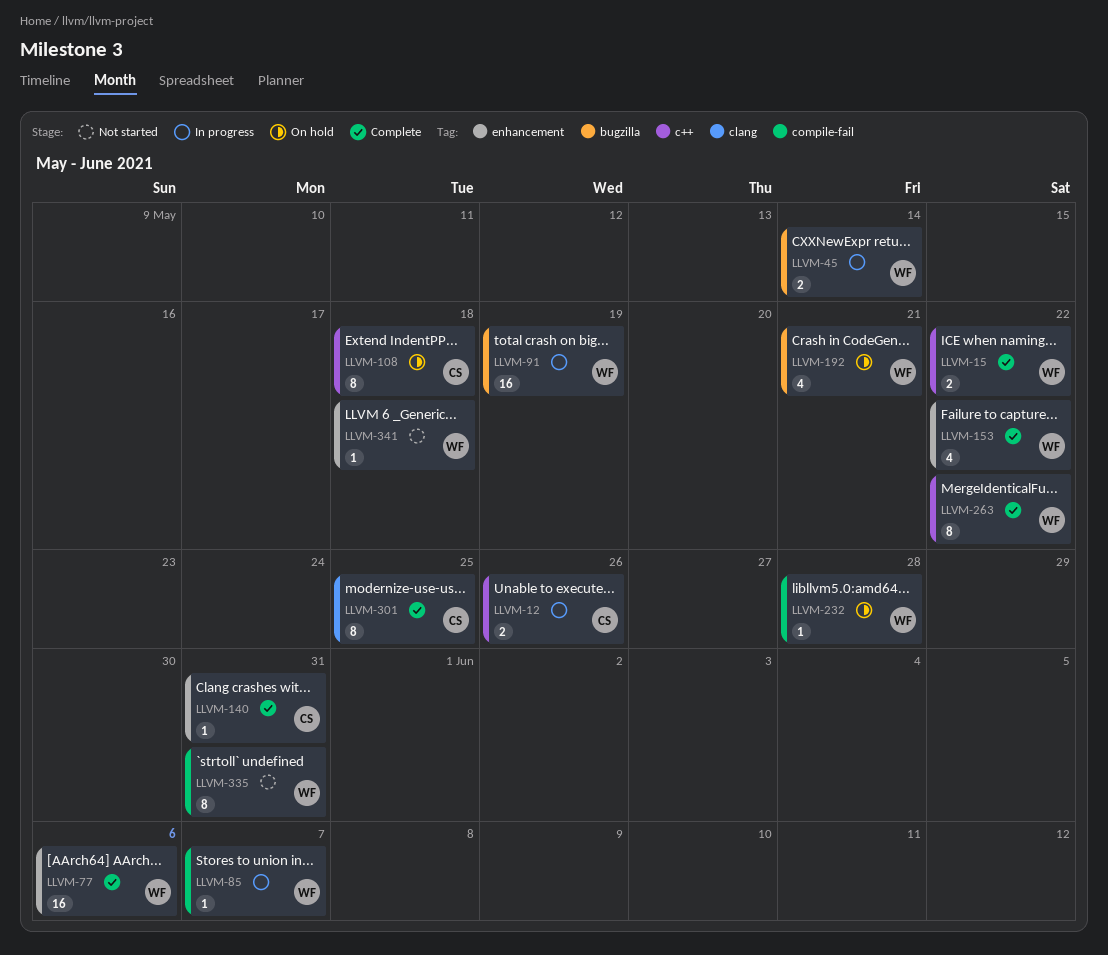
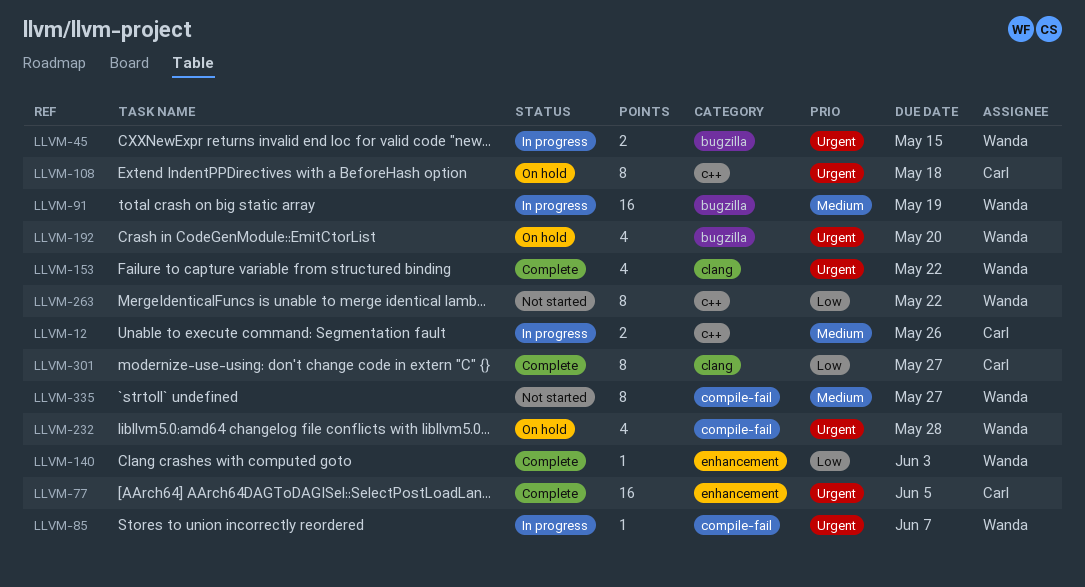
LLVM-15: present -> none
LLVM-45, due: May 14 -> May 15
LLVM-77, owner: Wanda -> Carl
LLVM-77, due: Jun 6 -> Jun 5
LLVM-140, owner: Carl -> Wanda
LLVM-140, due: May 31 -> Jun 3
LLVM-153, label: enhancement -> clang
LLVM-192, due: May 21 -> May 20
LLVM-232, estimate: 1 -> 4
LLVM-263, status: Complete -> Not started
LLVM-301, due: May 25 -> May 27
LLVM-335, due: May 31 -> May 27
LLVM-341: present -> none

